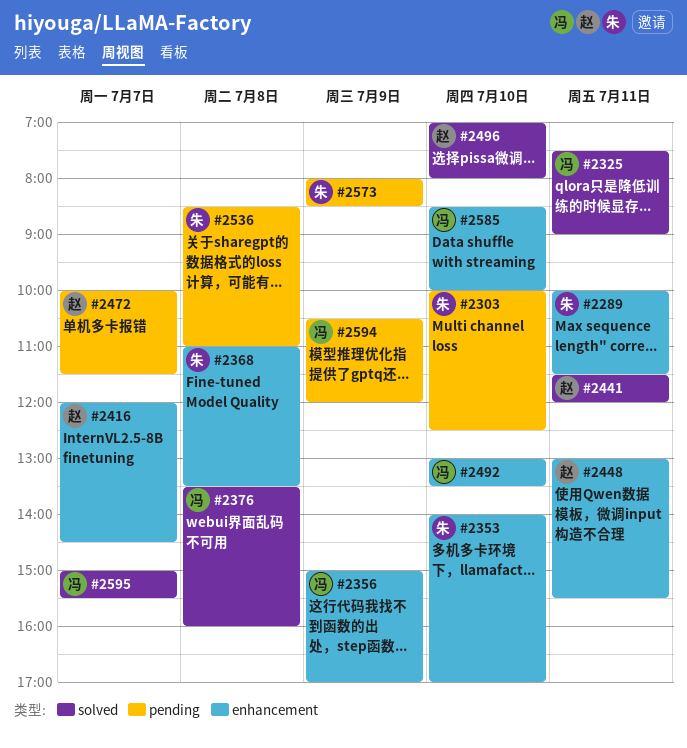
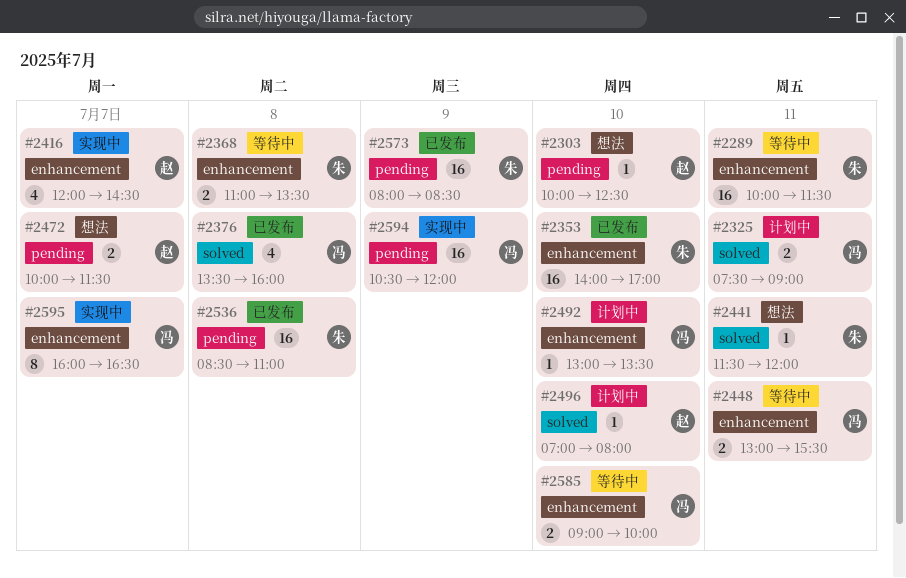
#2303, owner: 朱 -> 赵
#2356: present -> none
#2441, owner: 赵 -> 朱
#2448, owner: 赵 -> 冯
#2585, begins: 08:30 -> 09:00
#2595, label: solved -> enhancement
#2595, begins: 15:00 -> 16:00
#2595, ends: 15:30 -> 16:30

